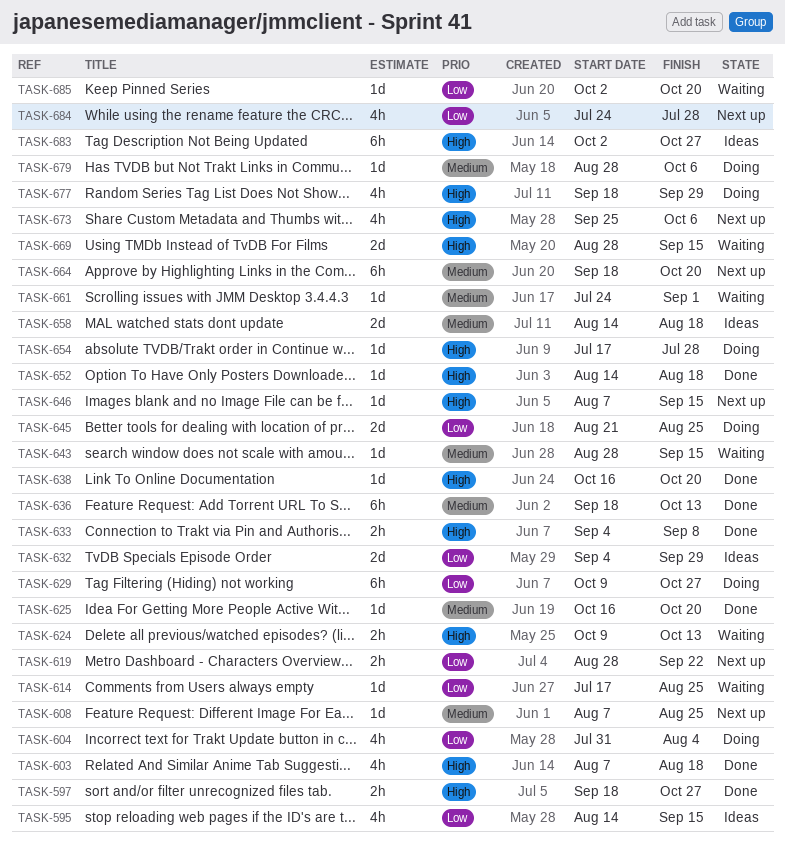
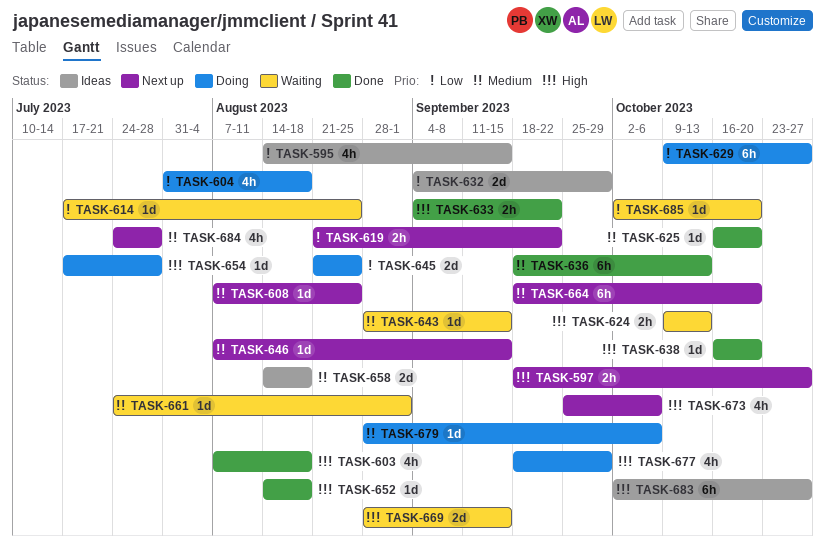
TASK-597, status: Done -> Next up
TASK-604, due: Aug 4 -> Aug 18
TASK-619, start: Aug 28 -> Aug 21
TASK-633, due: Sep 8 -> Sep 22
TASK-646, priority: High -> Medium
TASK-684, priority: Low -> Medium

